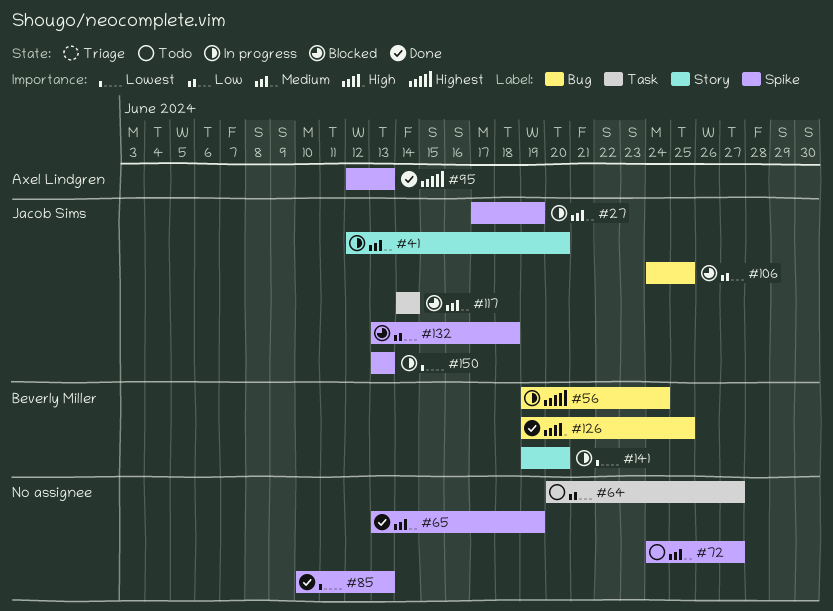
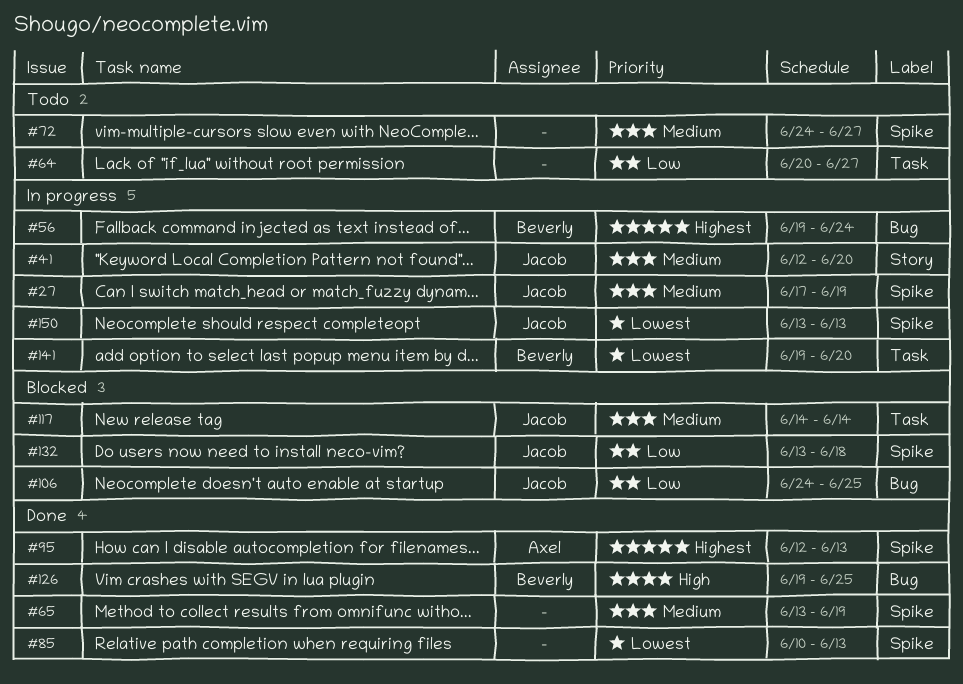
#141, label: Story -> Task

